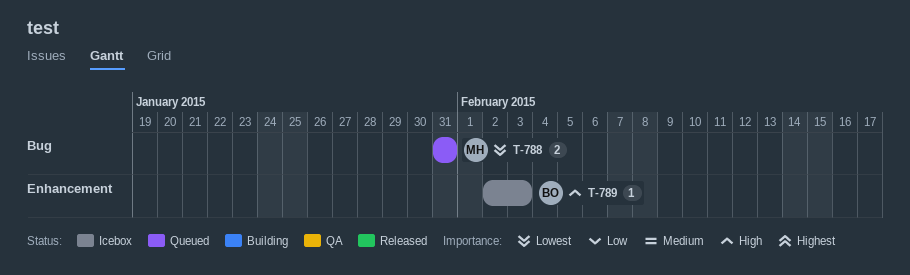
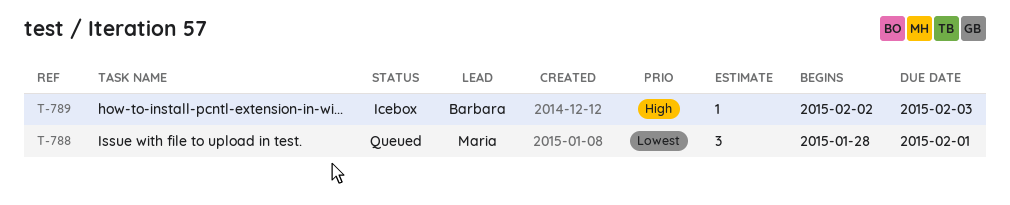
T-788, estimate: 2 -> 3
T-788, start: Jan 31 -> Jan 28
T-788, due: Jan 31 -> Feb 1

